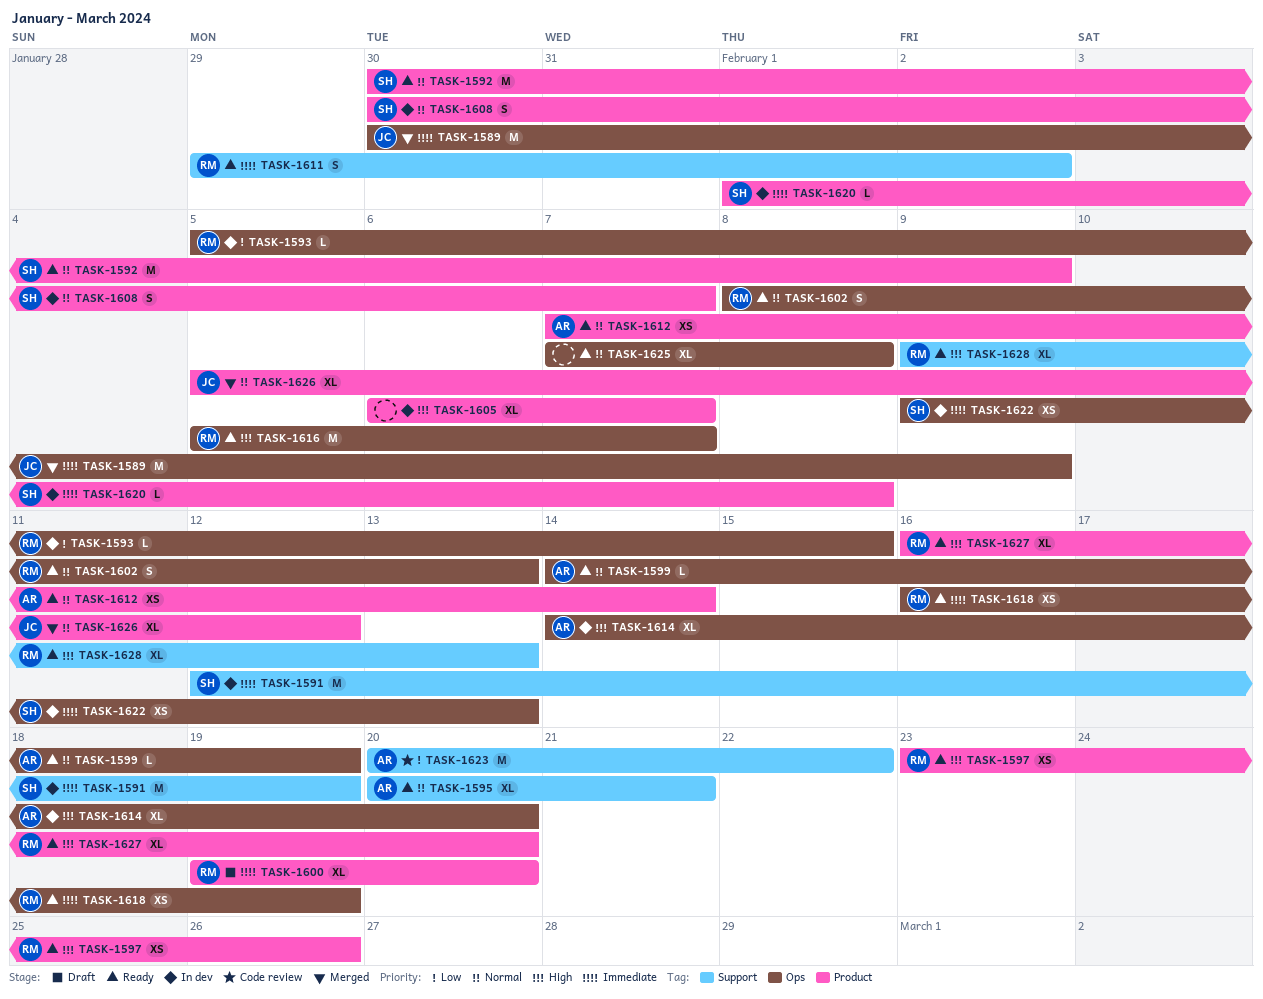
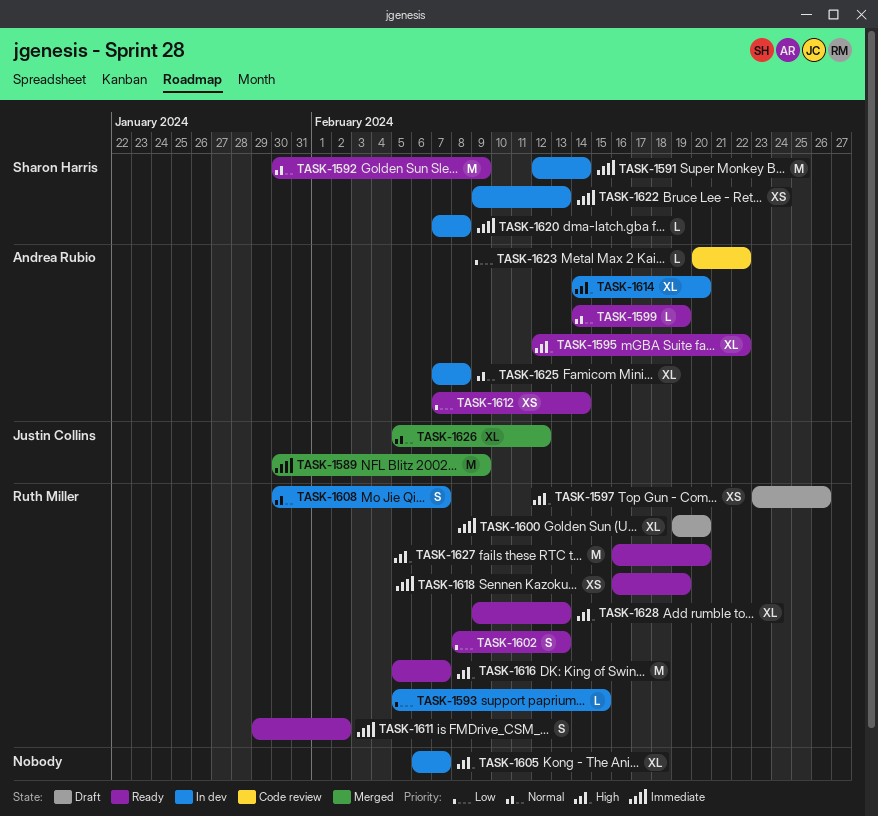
TASK-1591, due: Feb 19 -> Feb 14
TASK-1595, priority: Normal -> High
TASK-1595, start: Feb 20 -> Feb 12
TASK-1595, due: Feb 21 -> Feb 22
TASK-1597, status: Ready -> Draft
TASK-1602, priority: Normal -> Low
TASK-1608, owner: Sharon Harris -> Ruth Miller
TASK-1612, priority: Normal -> Low
TASK-1620, start: Feb 1 -> Feb 7
TASK-1623, estimate: M -> L
TASK-1625, status: Ready -> In dev
TASK-1625, owner: none -> Andrea Rubio
TASK-1627, estimate: XL -> M

